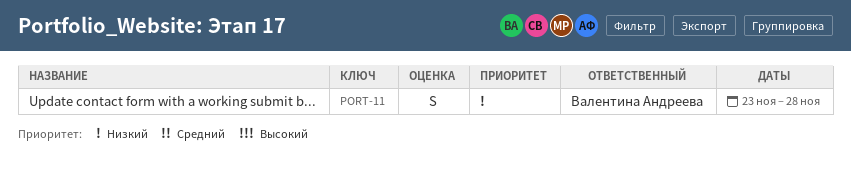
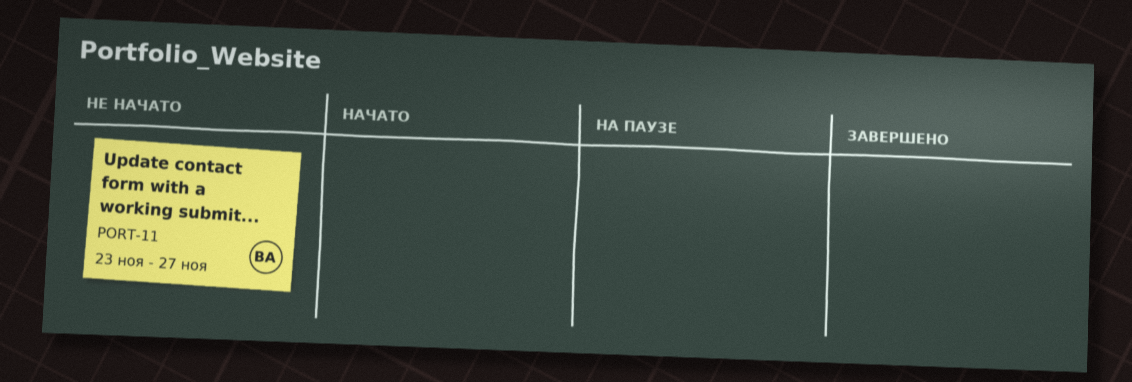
PORT-11, due: Nov 28 -> Nov 27

